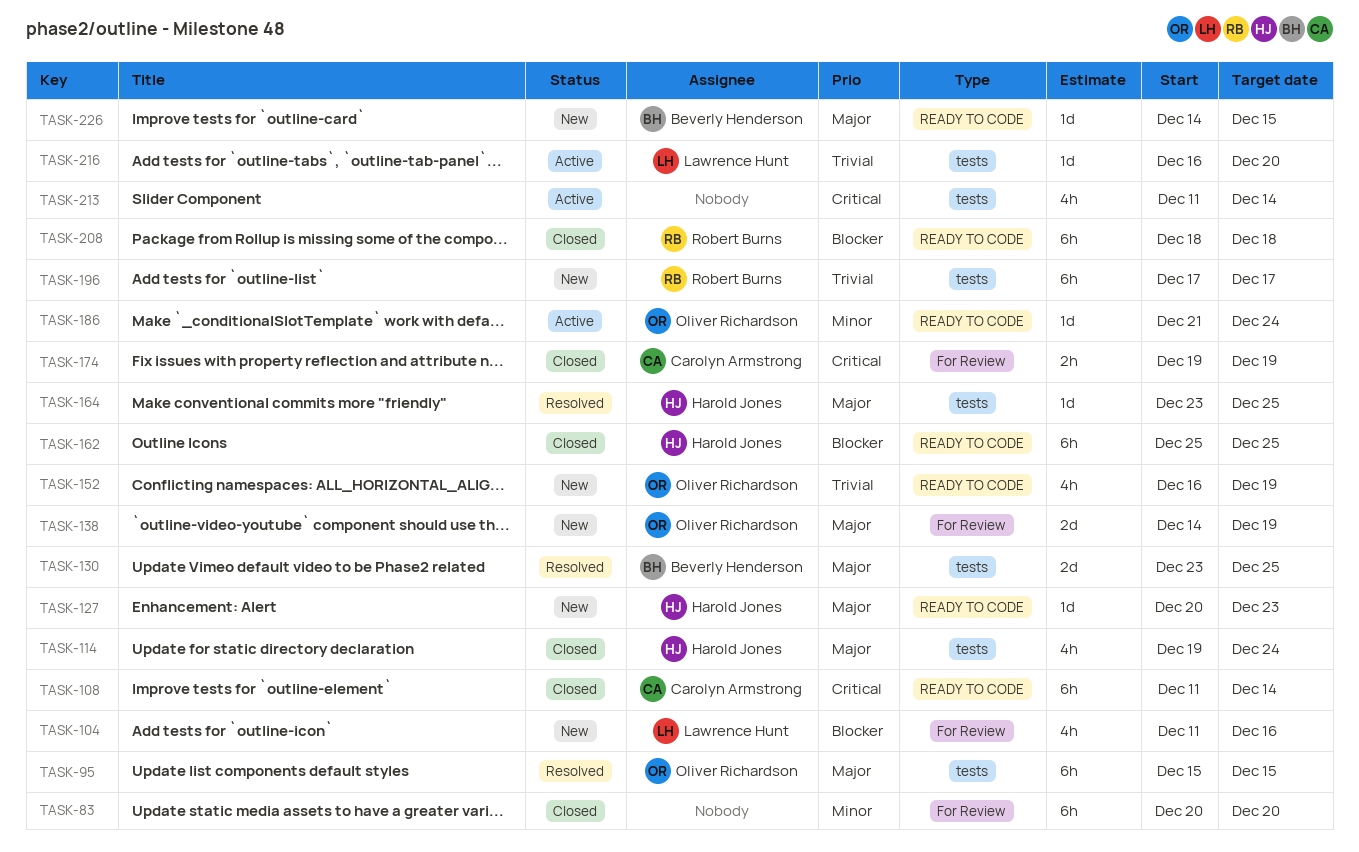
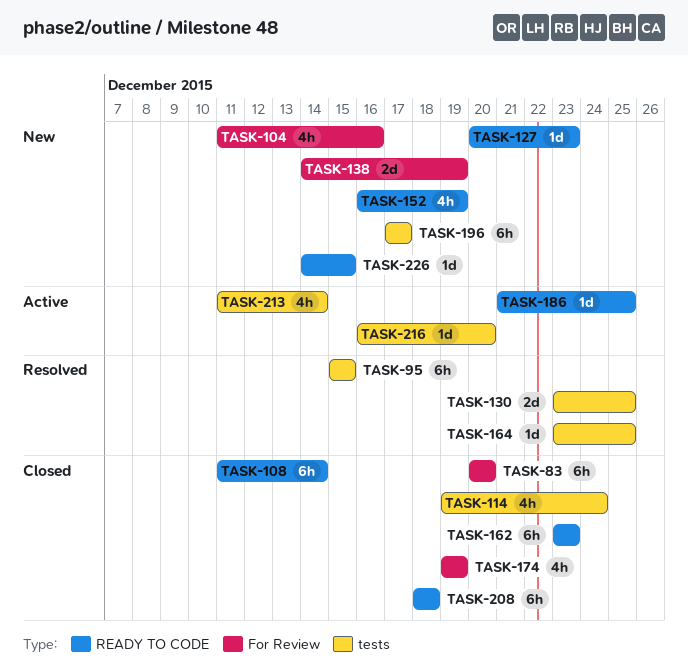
TASK-162, start: Dec 25 -> Dec 23
TASK-162, due: Dec 25 -> Dec 23
TASK-174, estimate: 2h -> 4h
TASK-186, due: Dec 24 -> Dec 25

